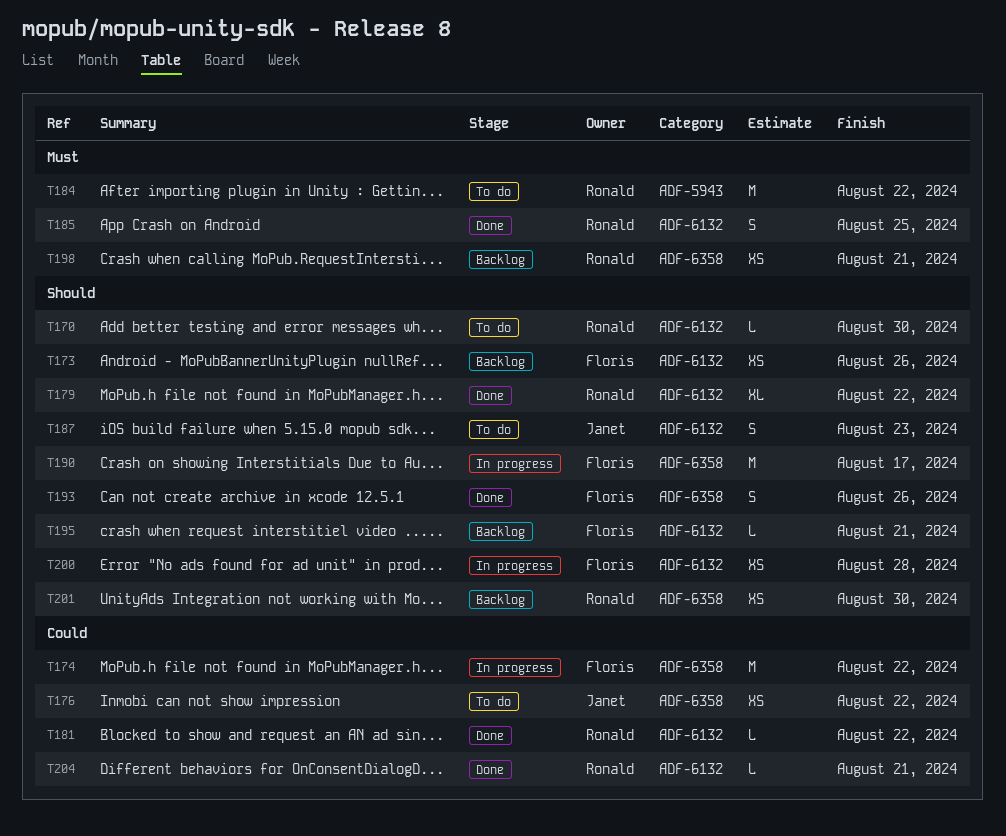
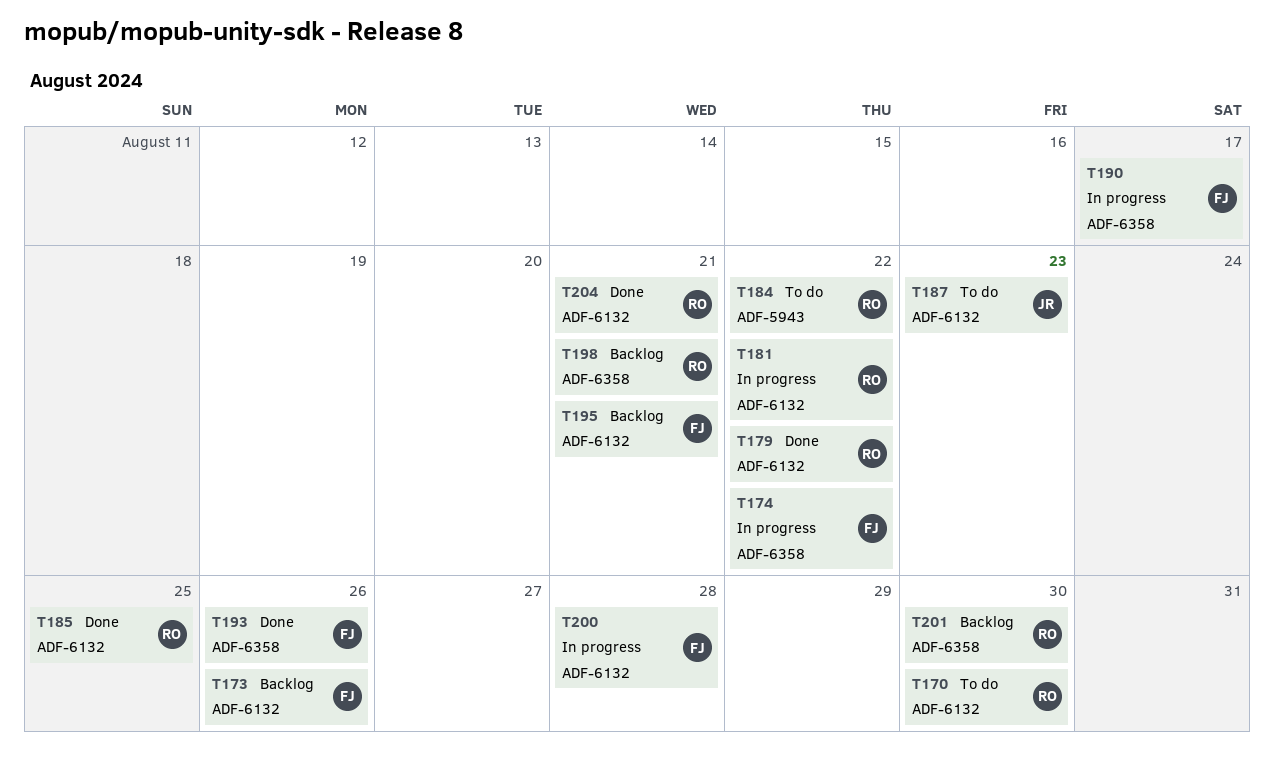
T176: present -> none
T181, status: Done -> In progress

